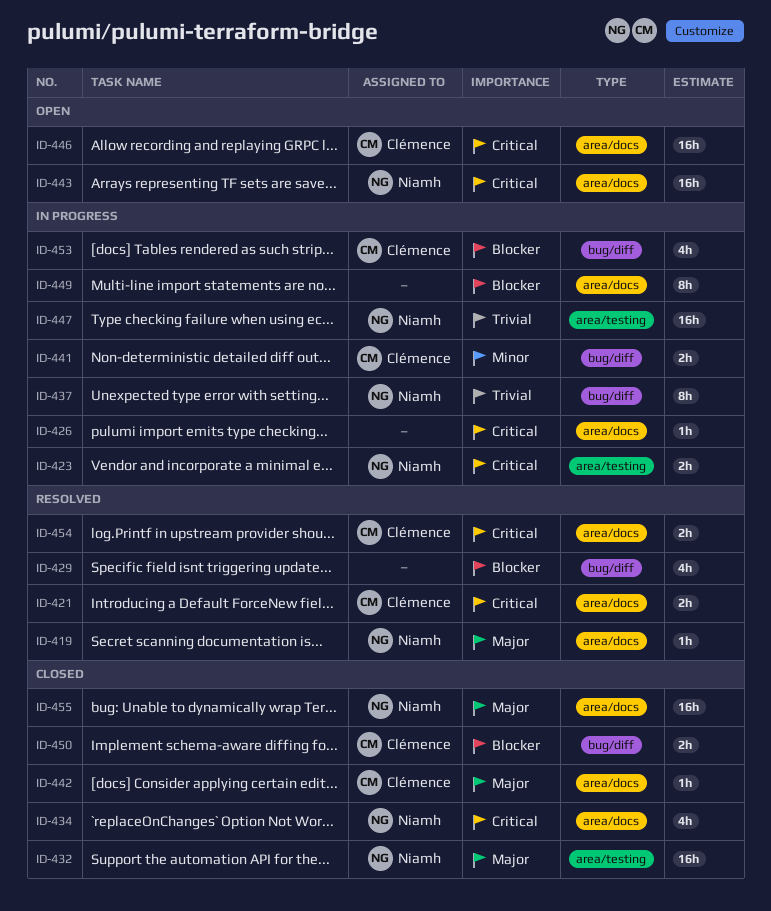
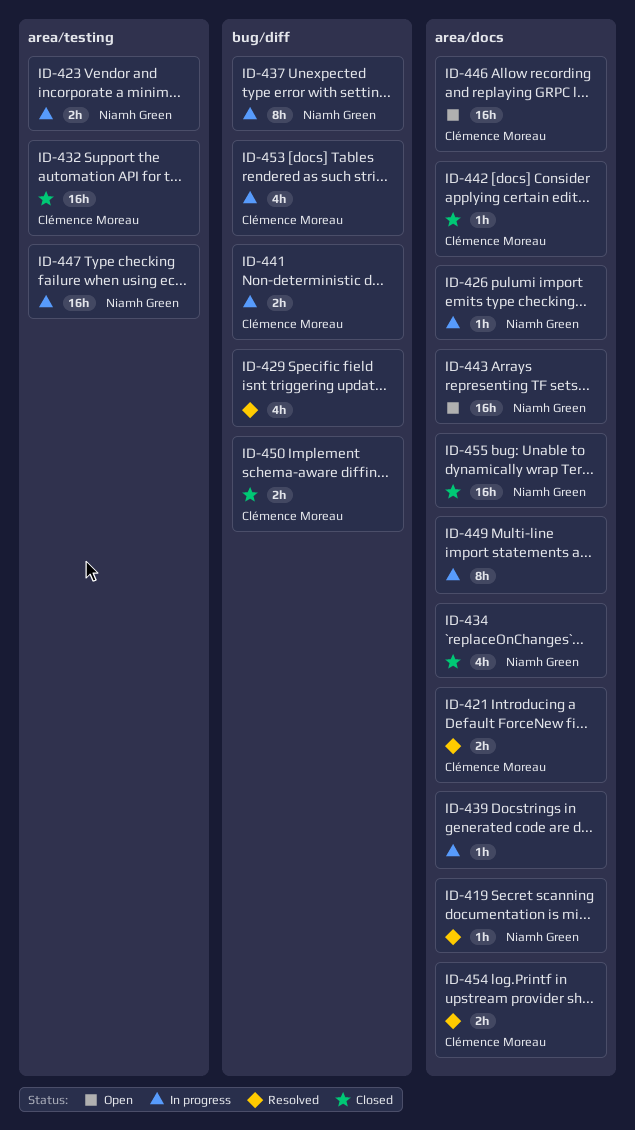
ID-426, owner: none -> Niamh Green
ID-432, owner: Niamh Green -> Clémence Moreau
ID-439: none -> present

